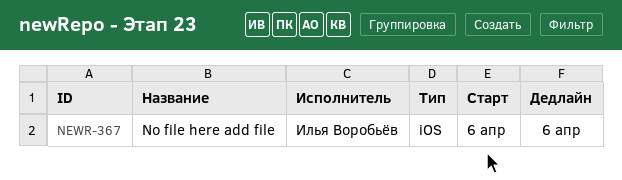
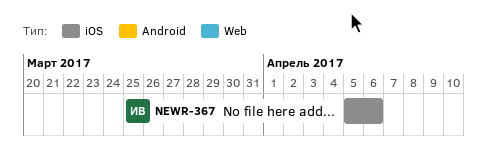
NEWR-367, start: Apr 6 -> Apr 5

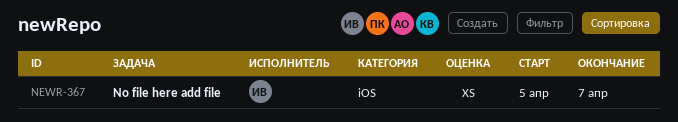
NEWR-367, due: Apr 6 -> Apr 7

